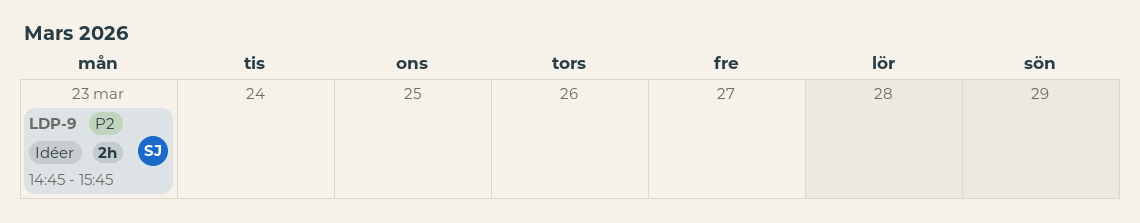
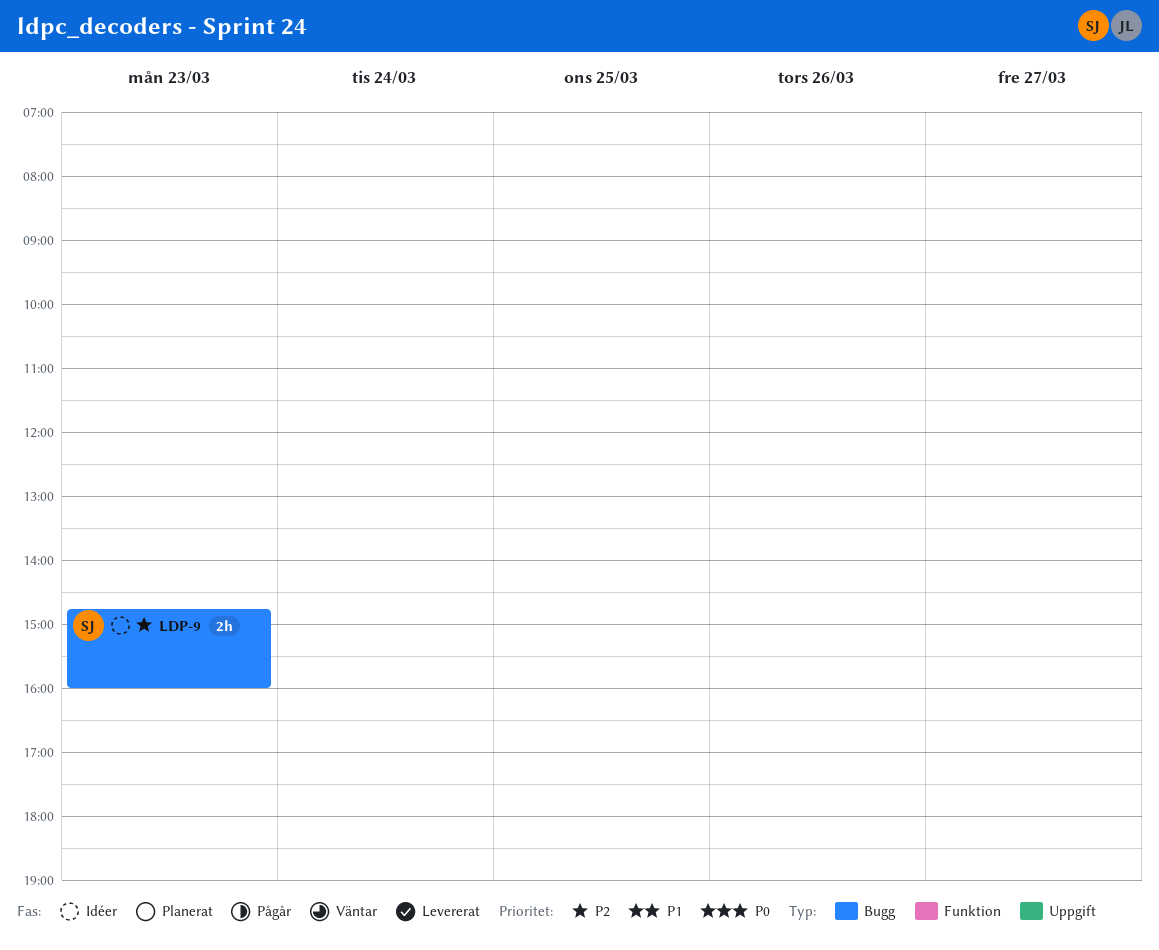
LDP-9, ends: 15:45 -> 16:00

